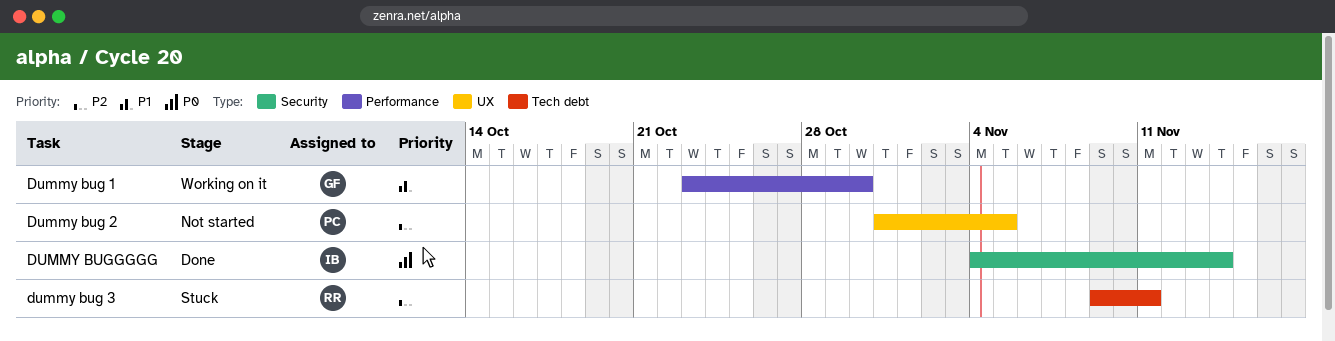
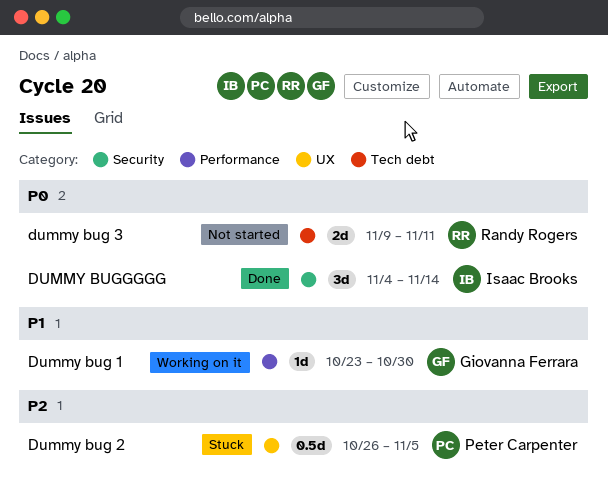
Dummy bug 2, status: Not started -> Stuck
Dummy bug 2, start: Oct 31 -> Oct 26
dummy bug 3, status: Stuck -> Not started
dummy bug 3, priority: P2 -> P0

